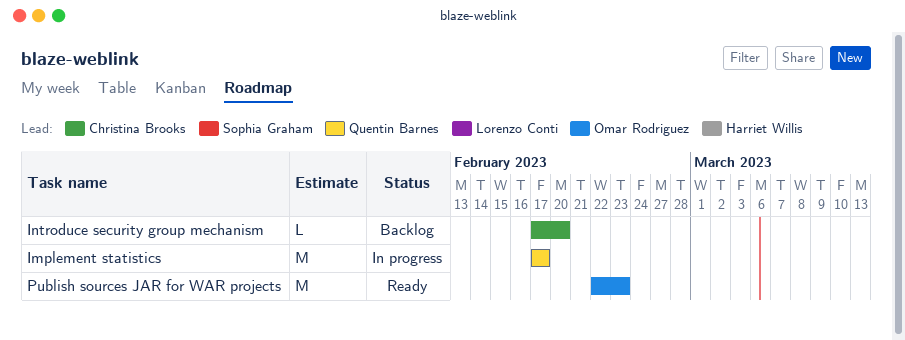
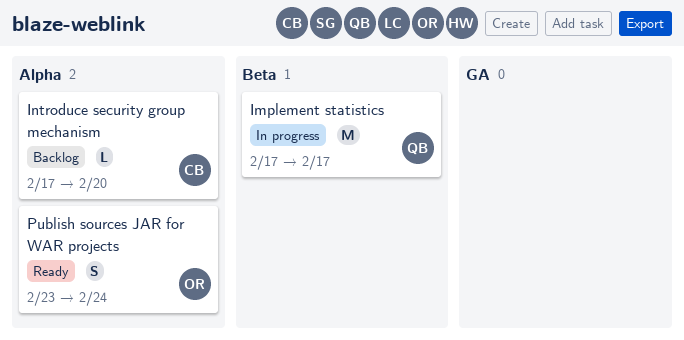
Publish sources JAR for WAR projects, estimate: M -> S
Publish sources JAR for WAR projects, start: Feb 22 -> Feb 23
Publish sources JAR for WAR projects, due: Feb 23 -> Feb 24

